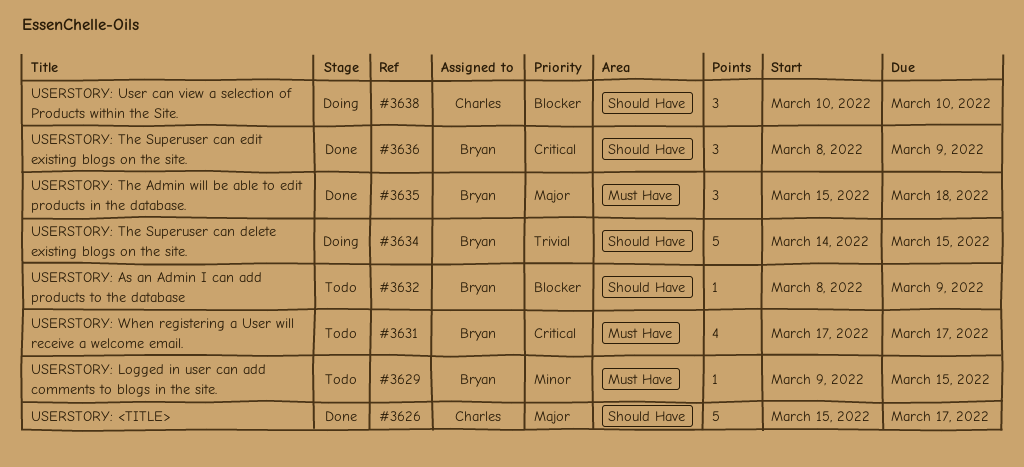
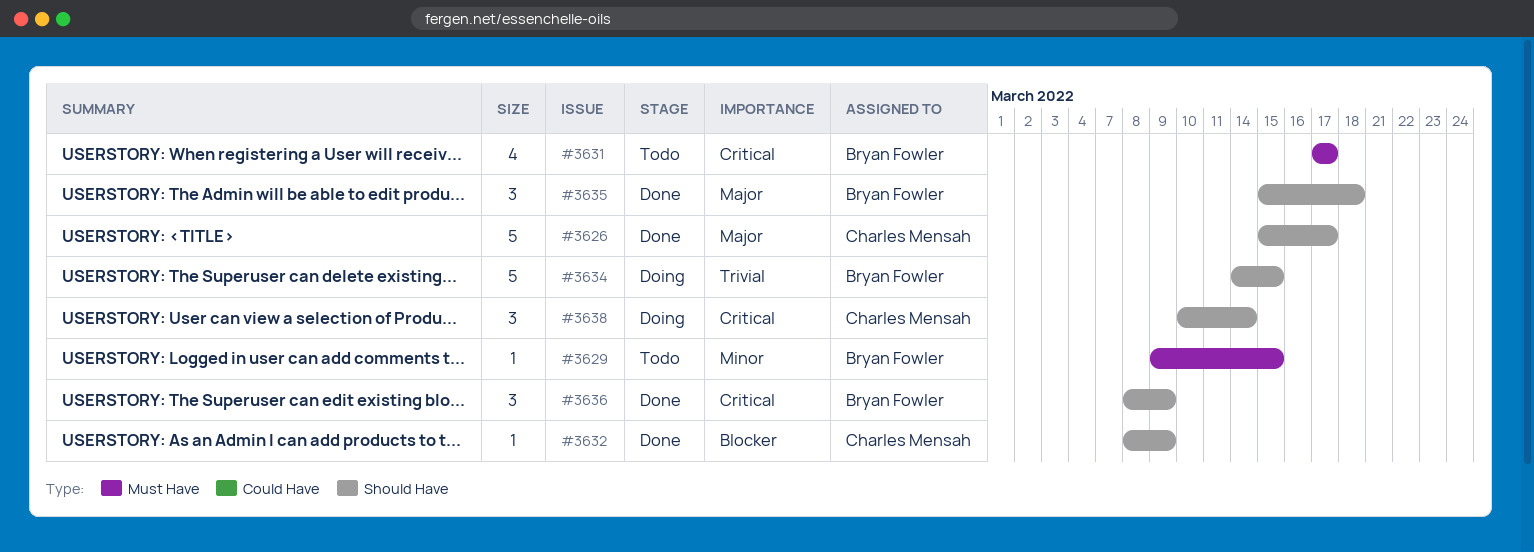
#3632, status: Todo -> Done
#3632, owner: Bryan Fowler -> Charles Mensah
#3635, label: Must Have -> Should Have
#3638, priority: Blocker -> Critical
#3638, due: Mar 10 -> Mar 14

